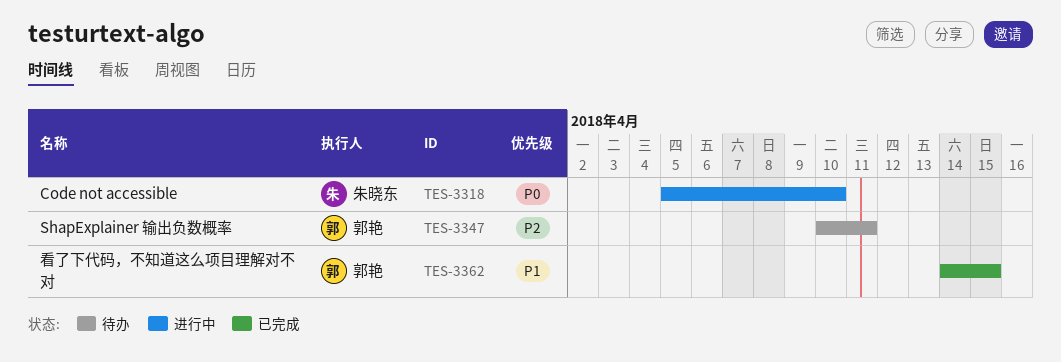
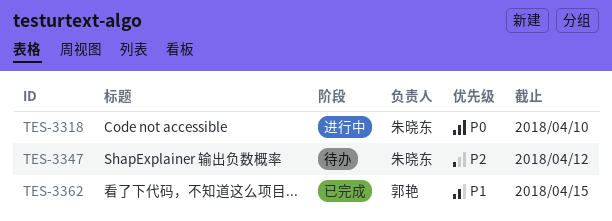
TES-3347, owner: 郭艳 -> 朱晓东
TES-3347, due: Apr 11 -> Apr 12

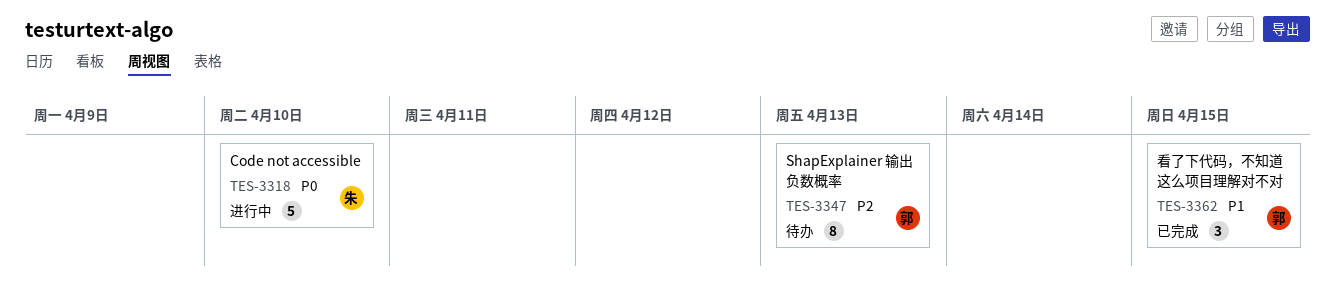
TES-3347, owner: 朱晓东 -> 郭艳
TES-3347, due: Apr 12 -> Apr 13

